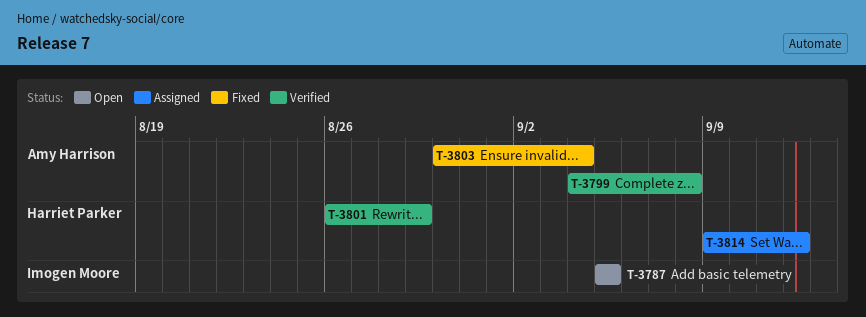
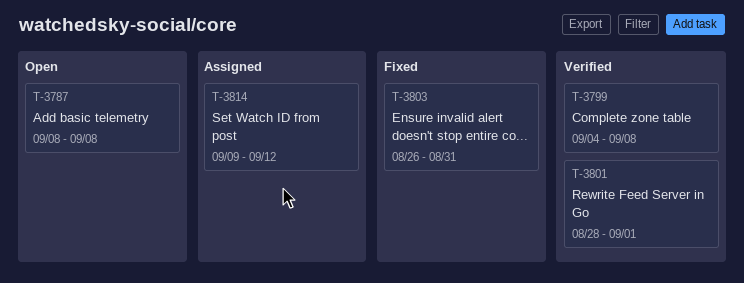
T-3787, start: Sep 5 -> Sep 8
T-3787, due: Sep 5 -> Sep 8
T-3801, start: Aug 26 -> Aug 28
T-3801, due: Aug 29 -> Sep 1
T-3803, start: Aug 30 -> Aug 26
T-3803, due: Sep 4 -> Aug 31

